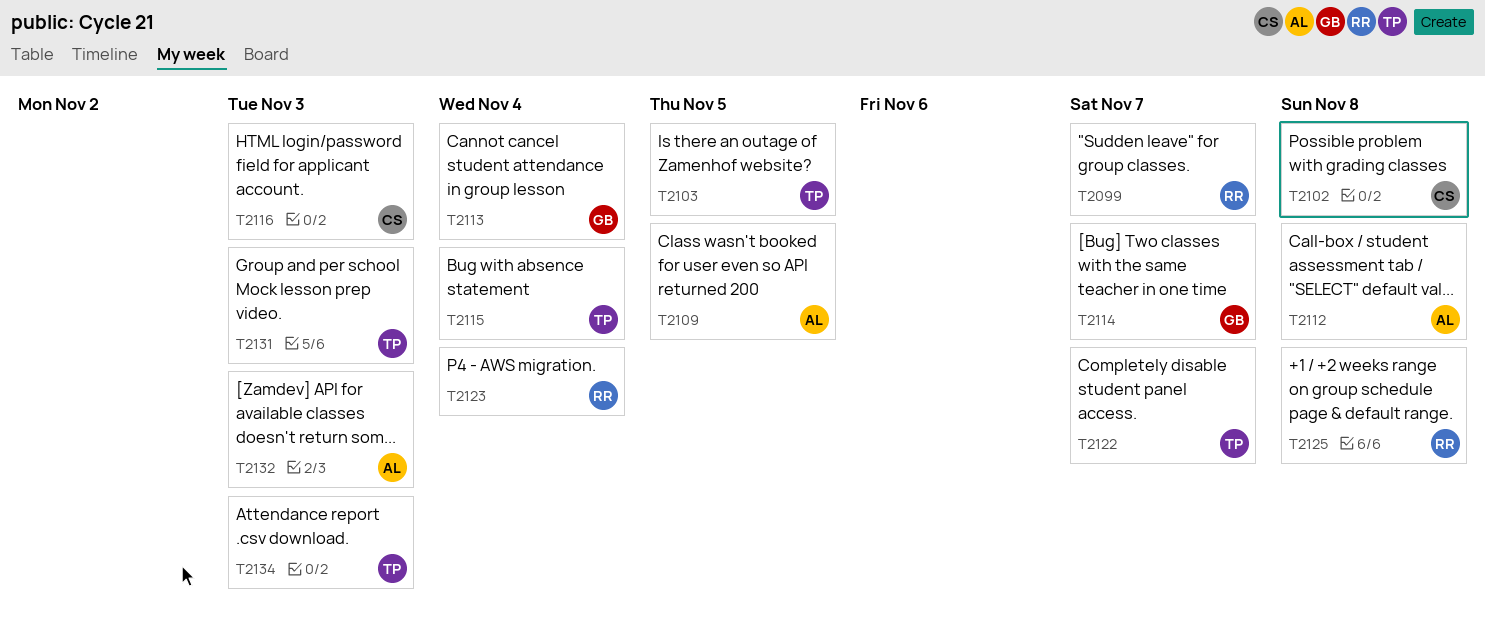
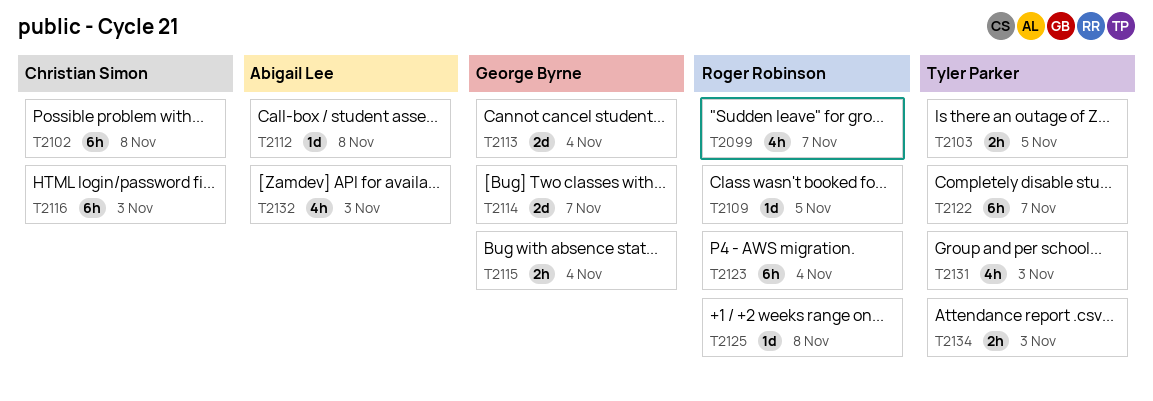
T2109, owner: Abigail Lee -> Roger Robinson
T2115, owner: Tyler Parker -> George Byrne

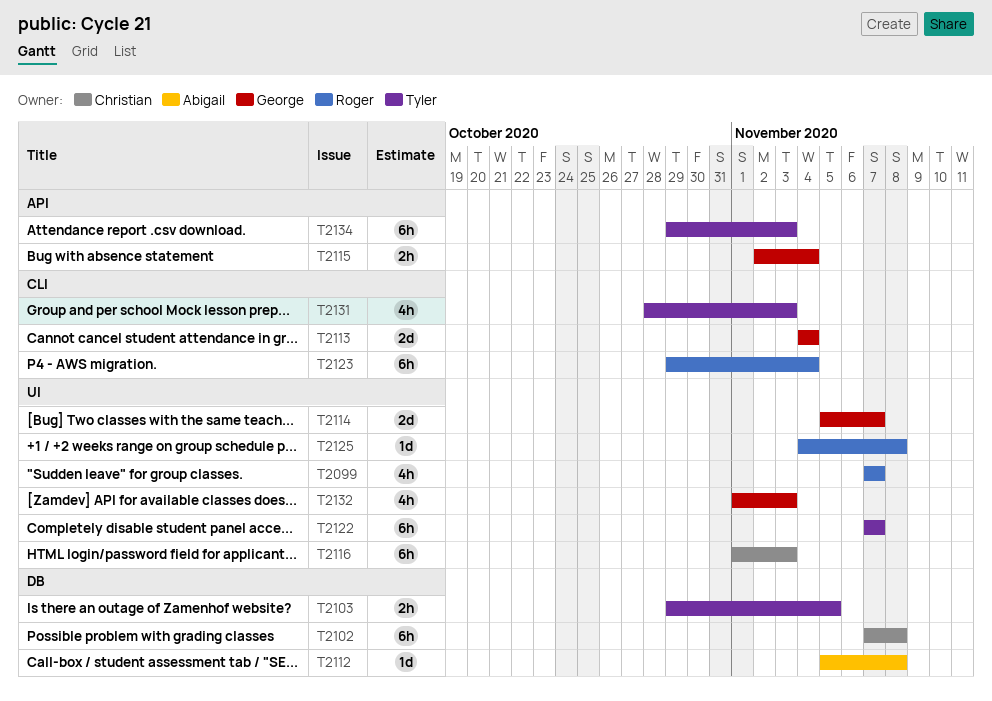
T2109: present -> none
T2132, owner: Abigail Lee -> George Byrne
T2134, estimate: 2h -> 6h

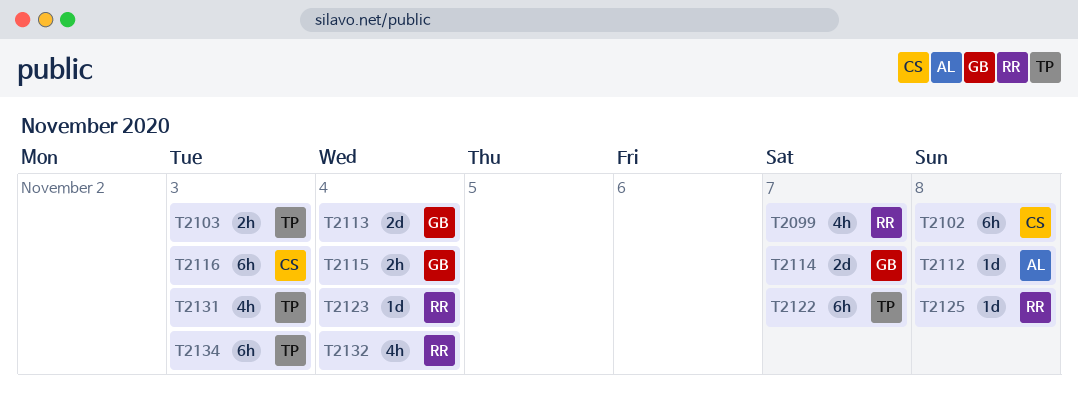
T2103, due: Nov 5 -> Nov 3
T2123, estimate: 6h -> 1d
T2132, owner: George -> Roger
T2132, due: Nov 3 -> Nov 4

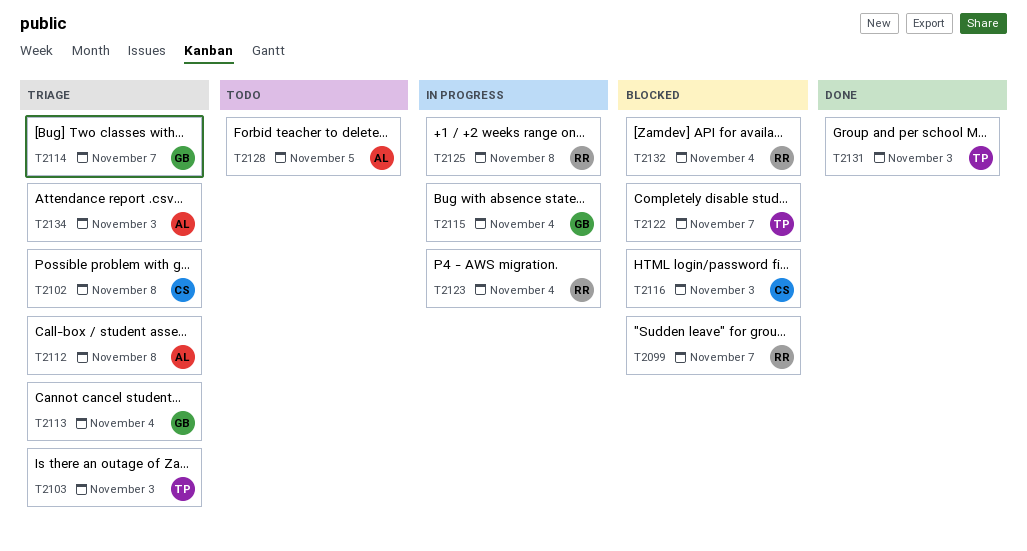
T2128: none -> present
T2134, owner: TP -> AL

